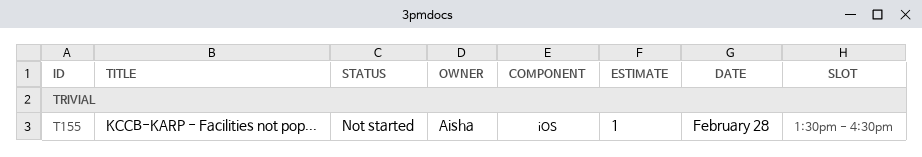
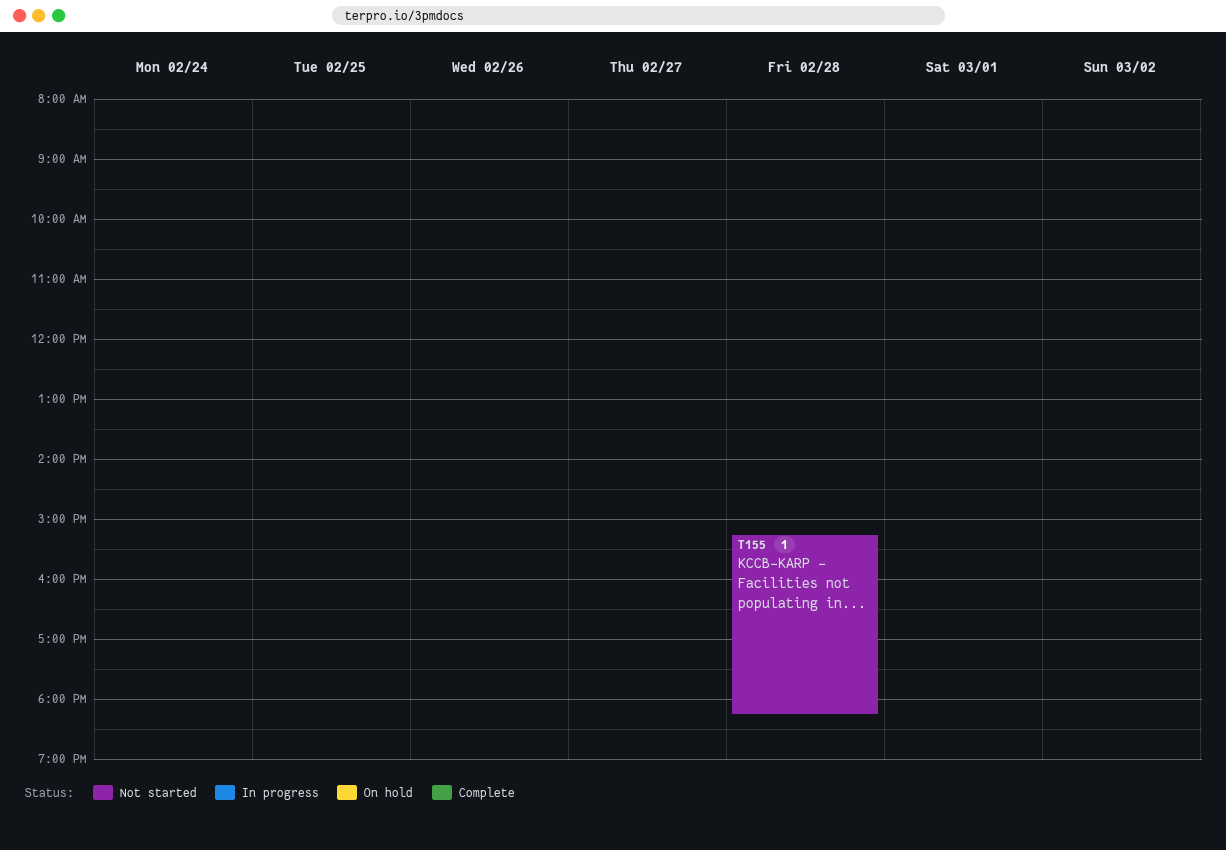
T155, begins: 13:30 -> 15:15
T155, ends: 16:30 -> 18:15

